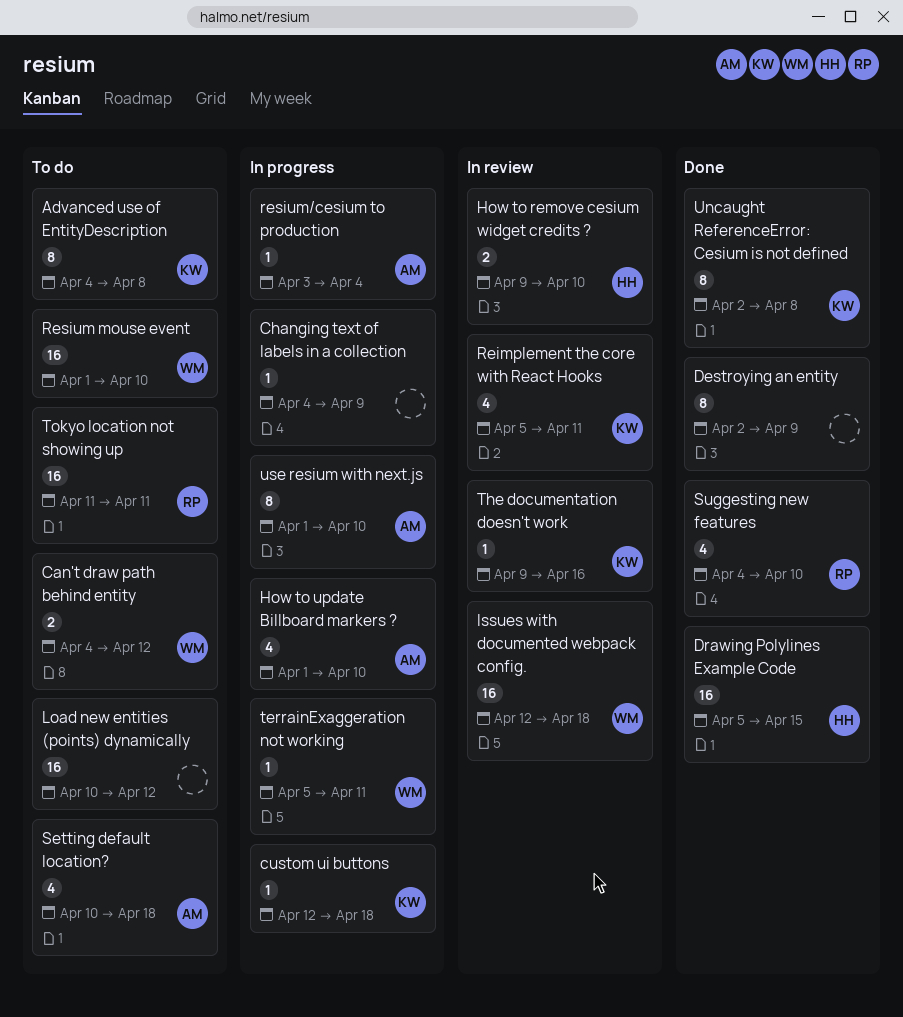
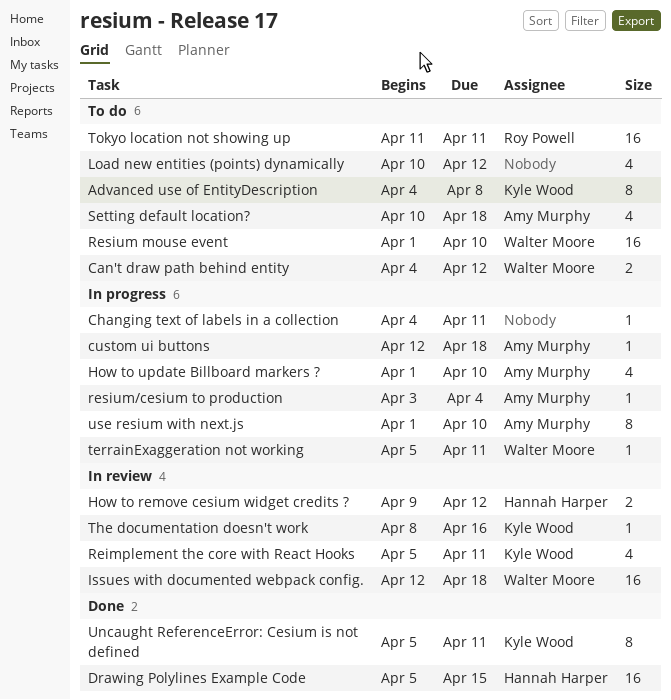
Changing text of labels in a collection, due: Apr 9 -> Apr 11
custom ui buttons, owner: Kyle Wood -> Amy Murphy
Destroying an entity: present -> none
How to remove cesium widget credits ?, due: Apr 10 -> Apr 12
Load new entities (points) dynamically, estimate: 16 -> 4
Suggesting new features: present -> none
The documentation doesn't work, start: Apr 9 -> Apr 8
Uncaught ReferenceError: Cesium is not defined, start: Apr 2 -> Apr 5
Uncaught ReferenceError: Cesium is not defined, due: Apr 8 -> Apr 11

